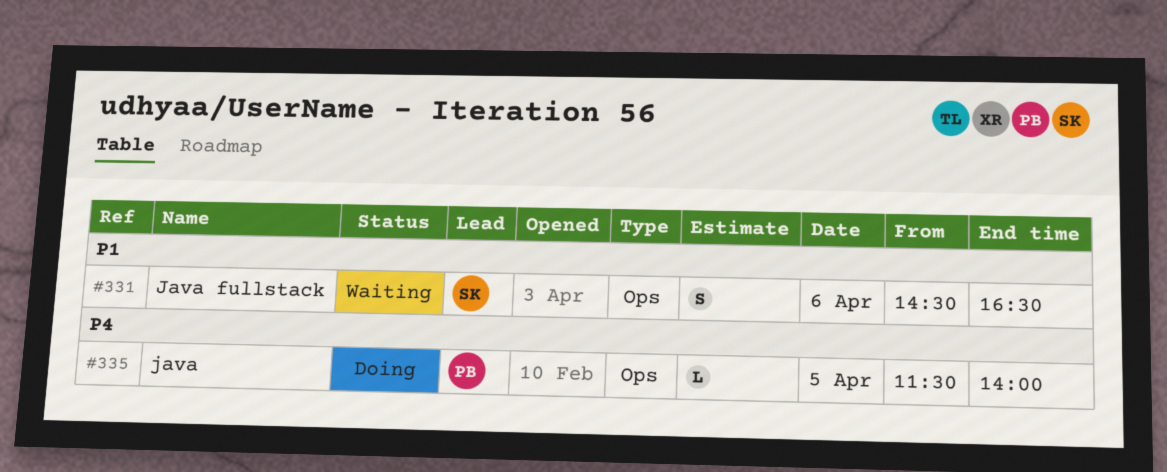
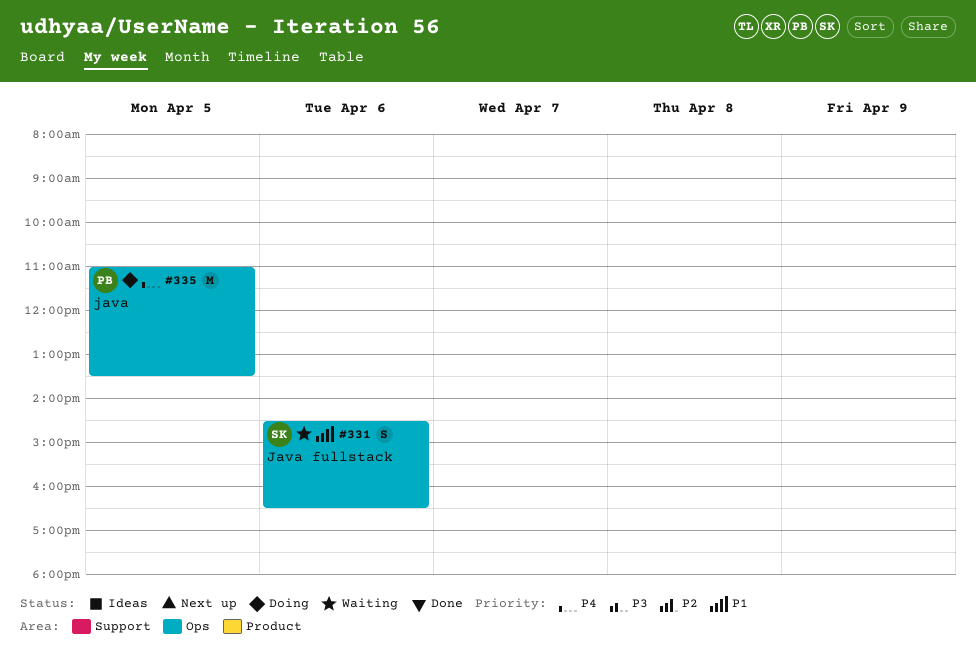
#335, estimate: L -> M
#335, begins: 11:30 -> 11:00
#335, ends: 14:00 -> 13:30

